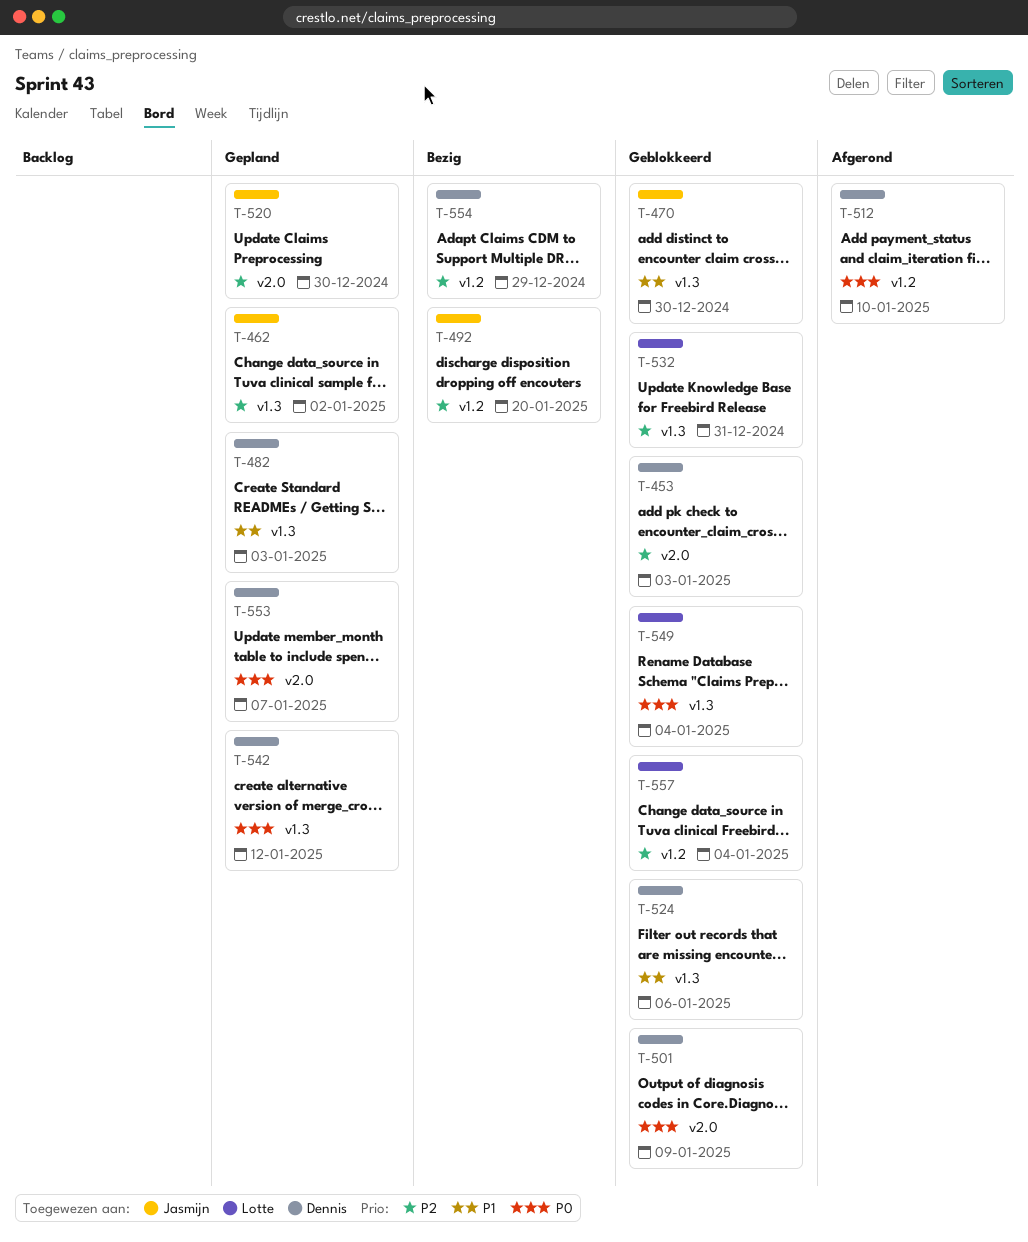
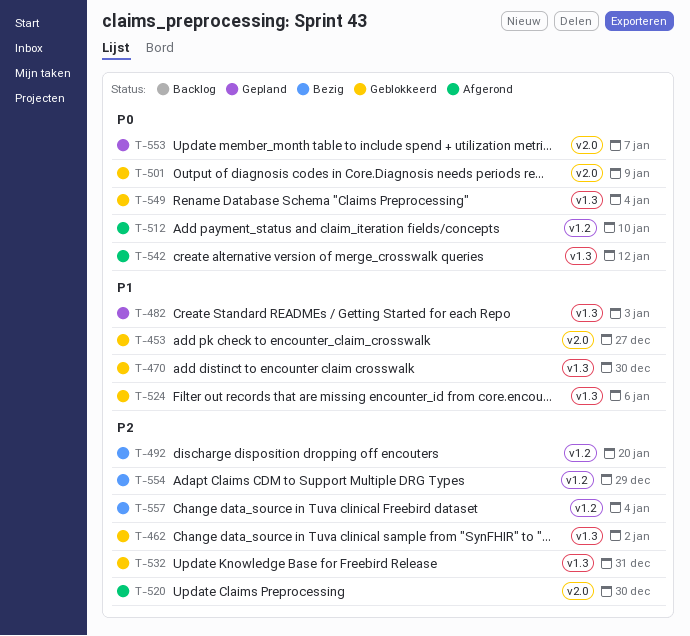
T-453, priority: P2 -> P1
T-453, due: Jan 3 -> Dec 27
T-462, status: Gepland -> Geblokkeerd
T-520, status: Gepland -> Afgerond
T-542, status: Gepland -> Afgerond
T-557, status: Geblokkeerd -> Bezig

